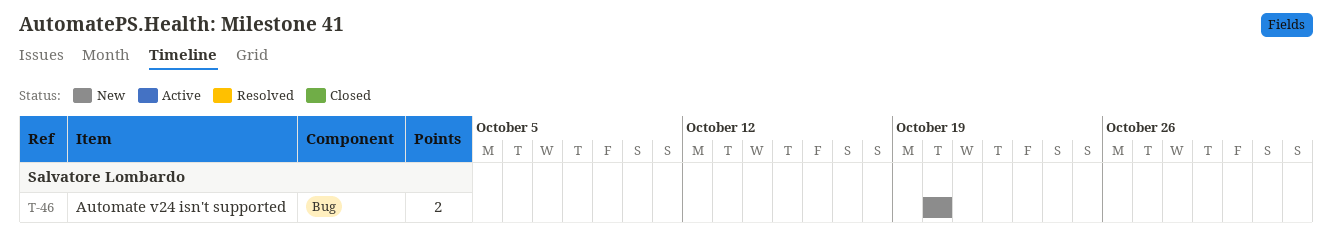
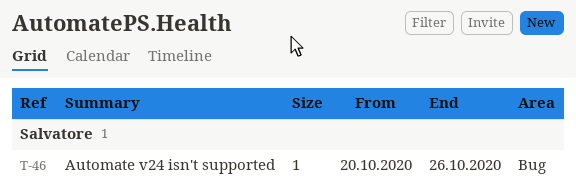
T-46, estimate: 2 -> 1
T-46, due: Oct 20 -> Oct 26

